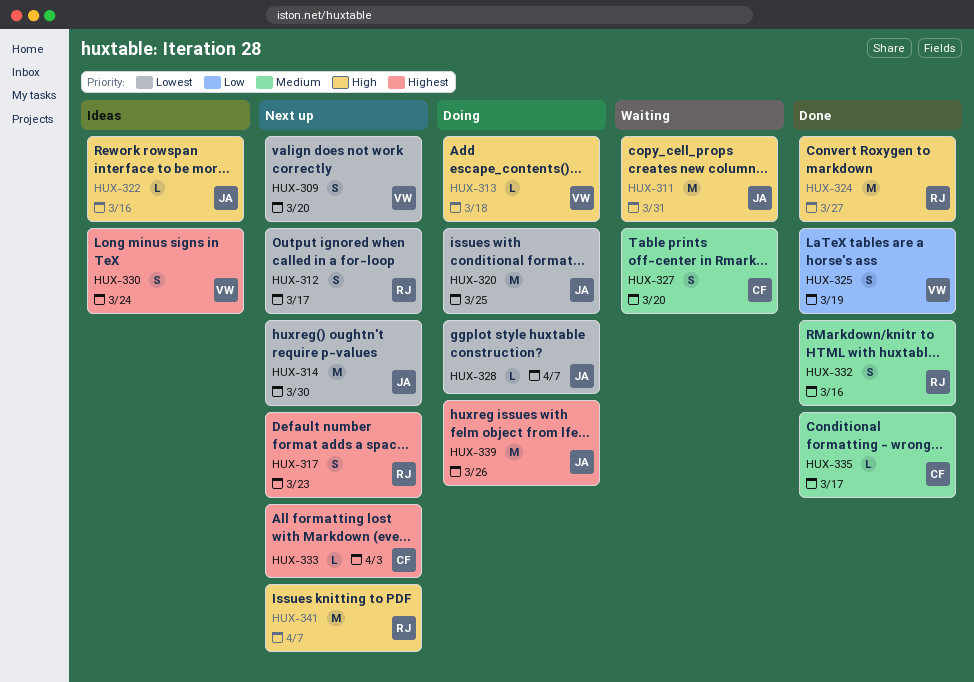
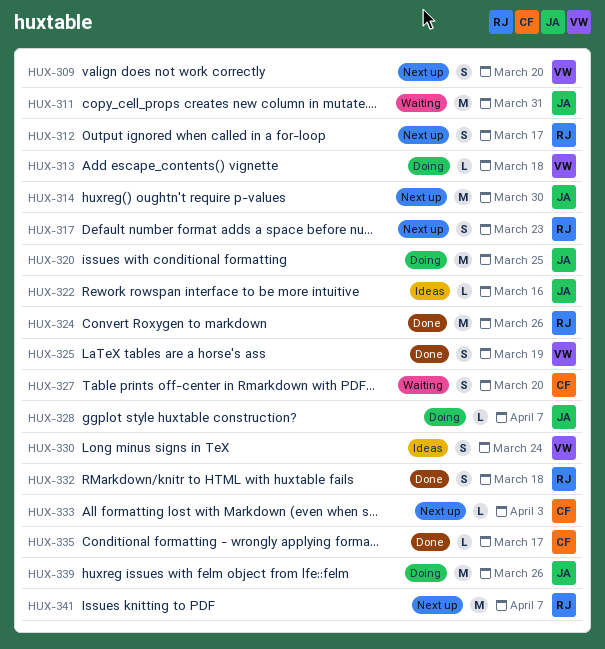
HUX-324, due: Mar 27 -> Mar 26
HUX-332, due: Mar 16 -> Mar 18

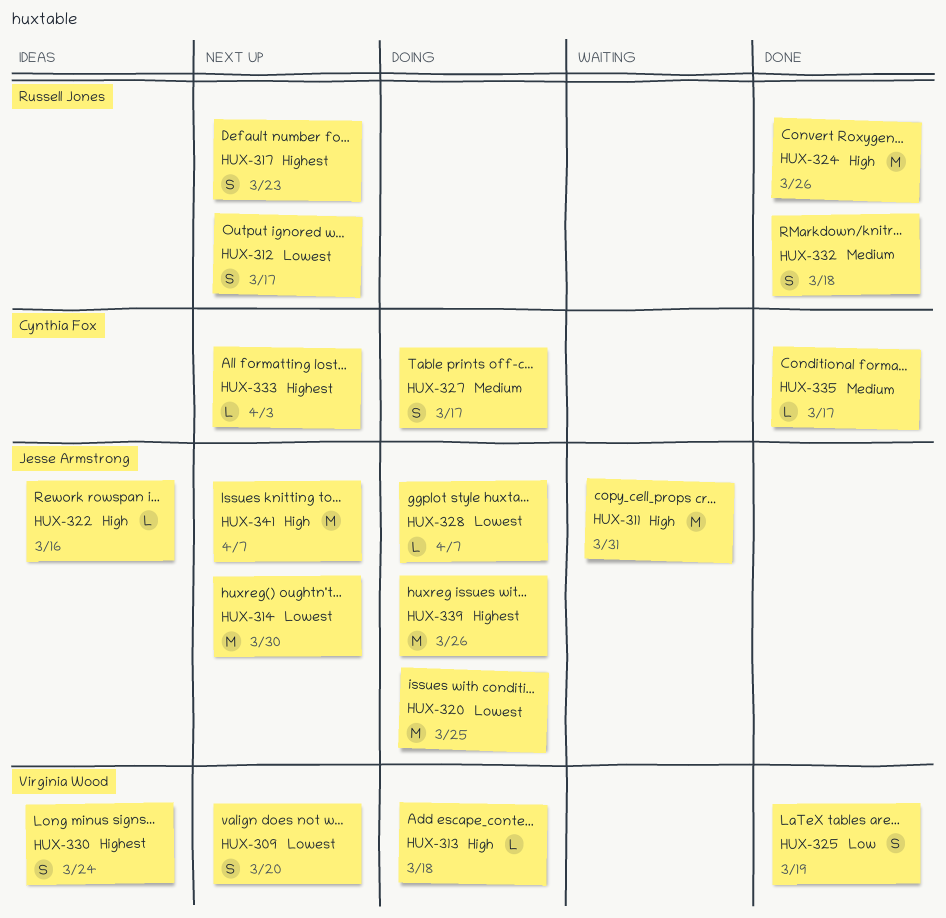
HUX-327, status: Waiting -> Doing
HUX-327, due: Mar 20 -> Mar 17
HUX-341, owner: Russell Jones -> Jesse Armstrong

